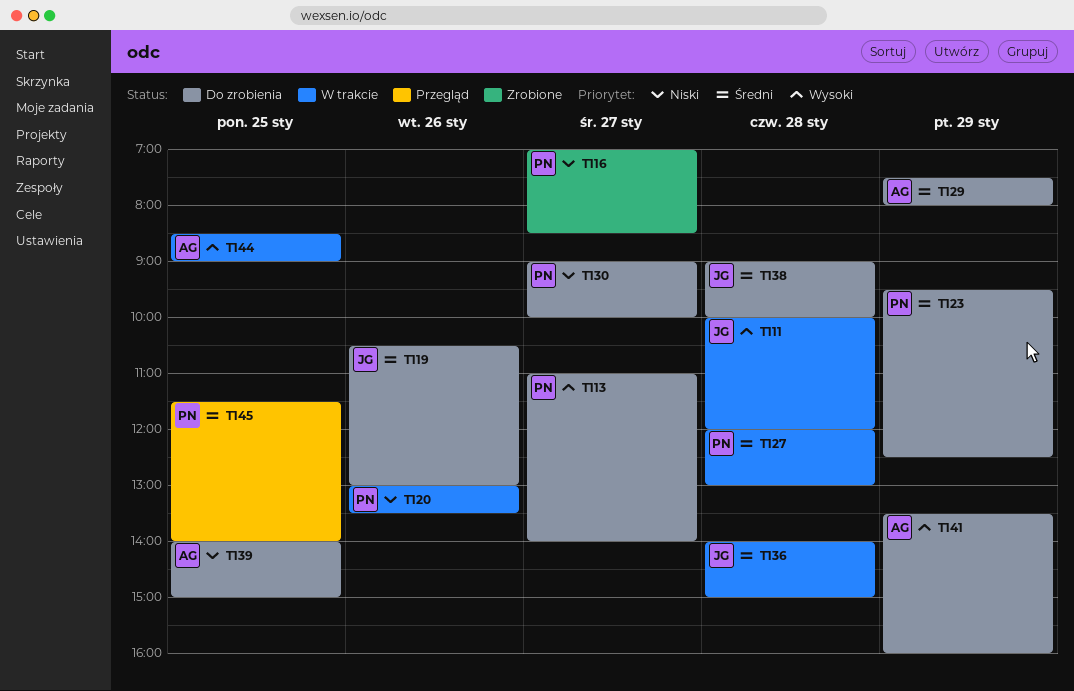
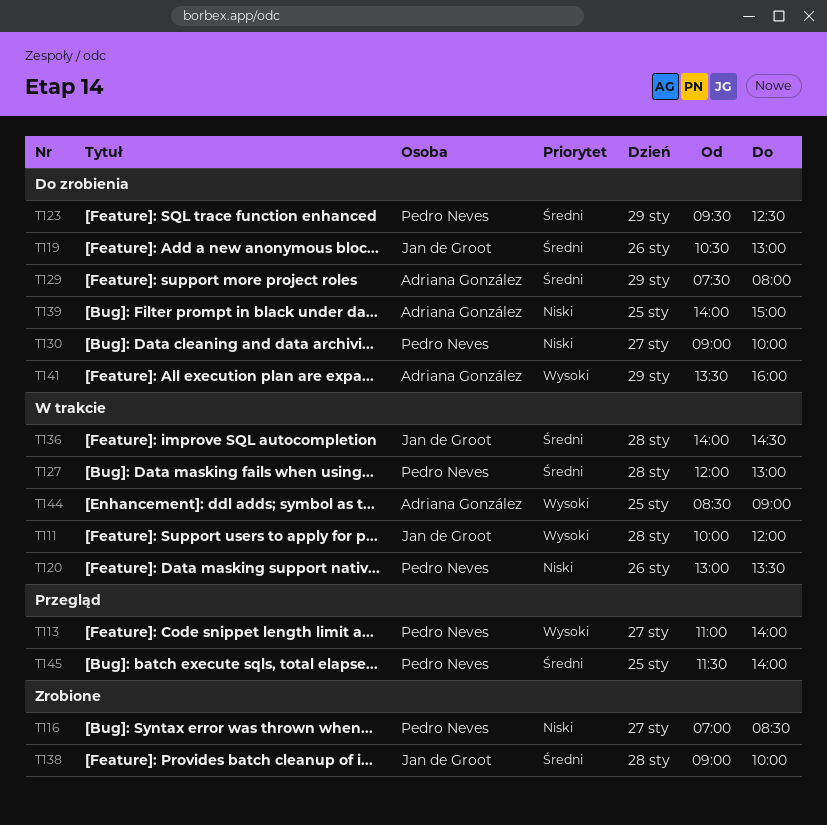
T113, status: Do zrobienia -> Przegląd
T136, ends: 15:00 -> 14:30
T138, status: Do zrobienia -> Zrobione

